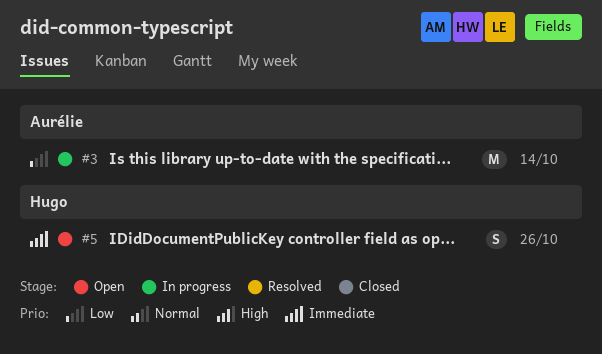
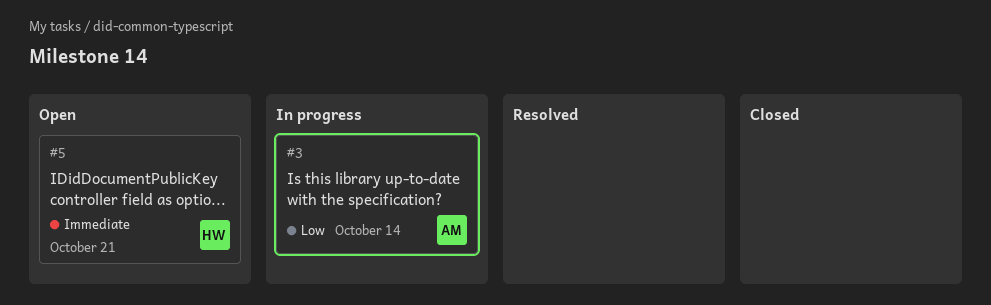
#5, due: Oct 26 -> Oct 21

